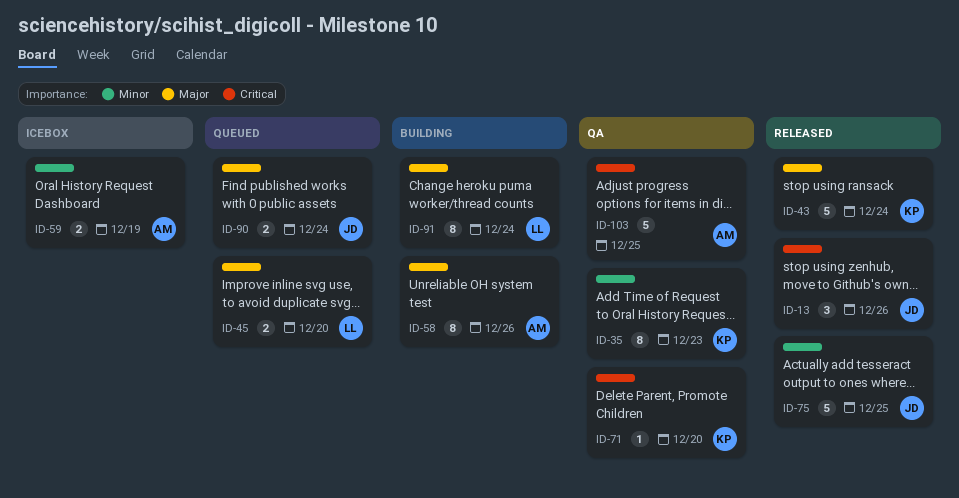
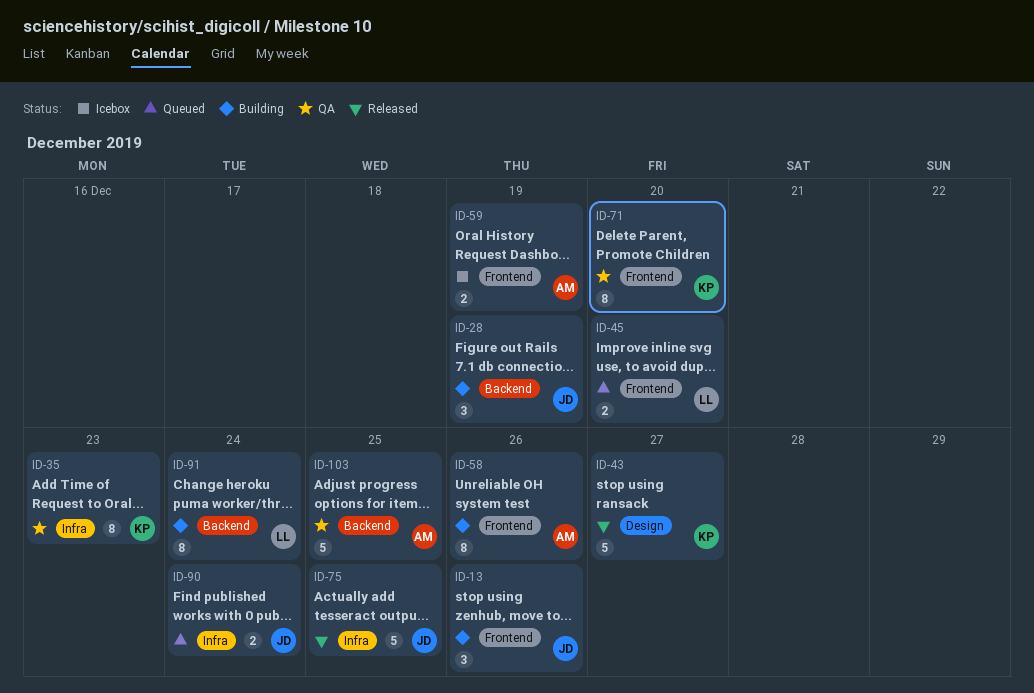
ID-13, status: Released -> Building
ID-28: none -> present
ID-43, due: Dec 24 -> Dec 27
ID-71, estimate: 1 -> 8

